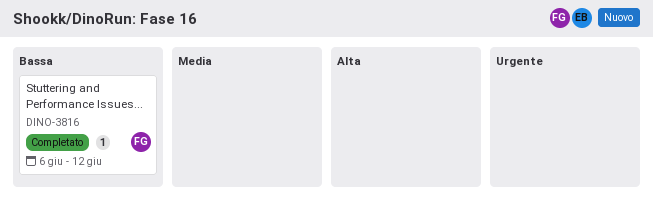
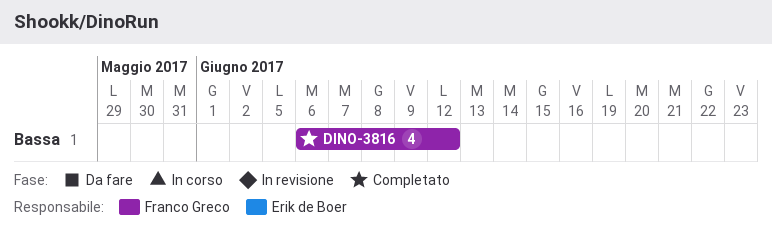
DINO-3816, estimate: 1 -> 4

